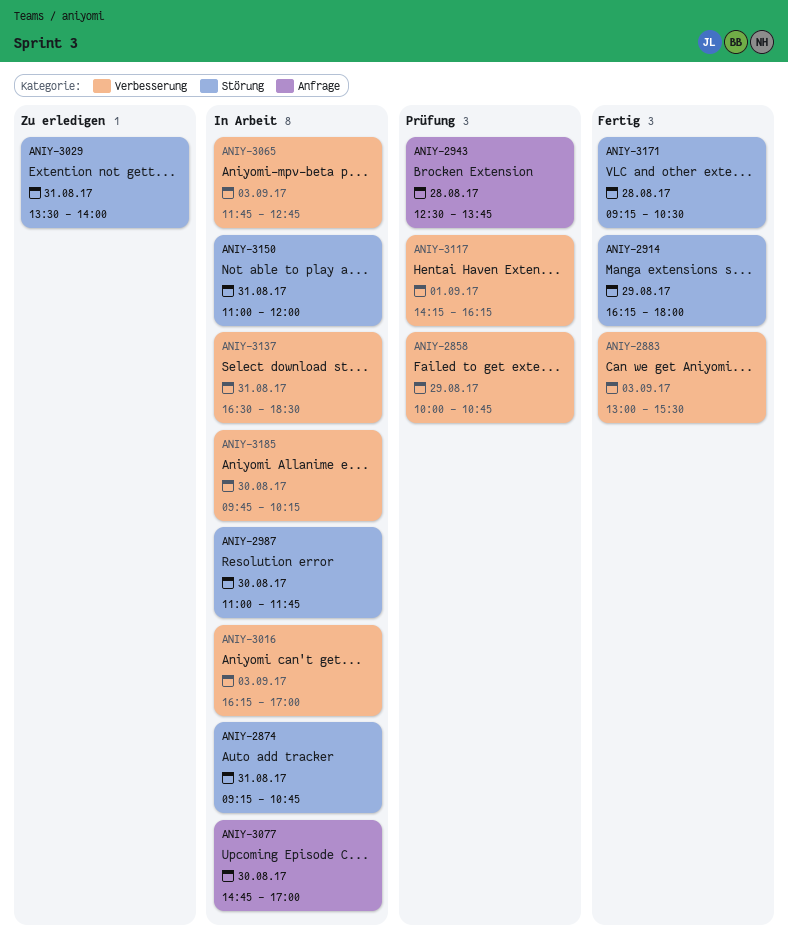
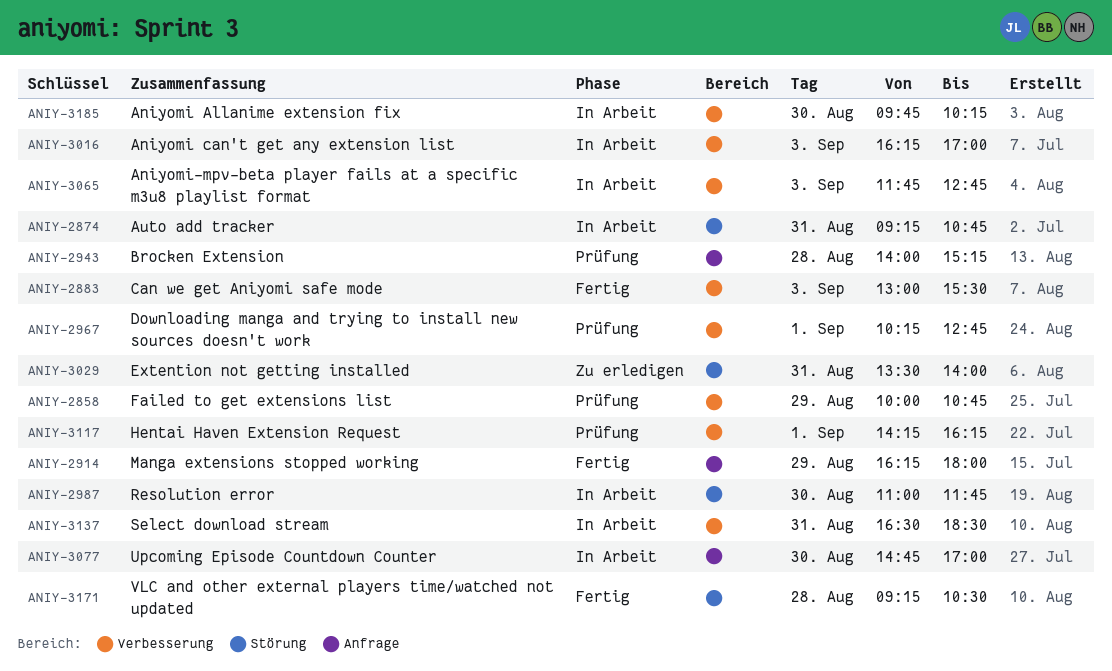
ANIY-2914, label: Störung -> Anfrage
ANIY-2943, begins: 12:30 -> 14:00
ANIY-2943, ends: 13:45 -> 15:15
ANIY-2967: none -> present
ANIY-3150: present -> none

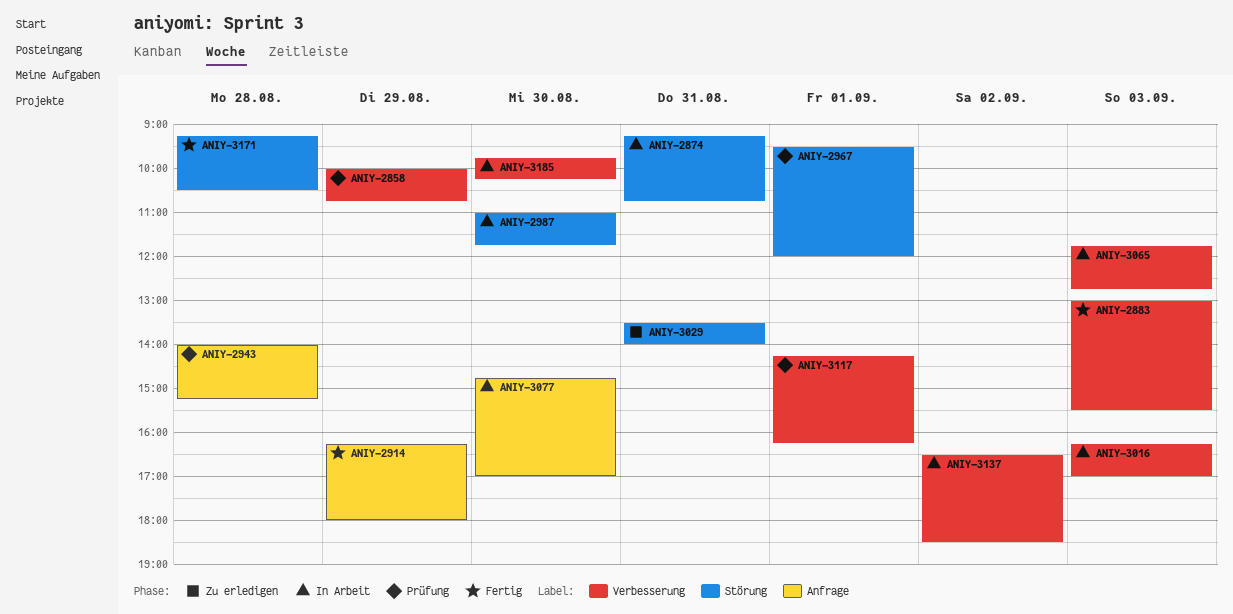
ANIY-2967, label: Verbesserung -> Störung
ANIY-2967, begins: 10:15 -> 09:30
ANIY-2967, ends: 12:45 -> 12:00
ANIY-3137, day: Aug 31 -> Sep 2

